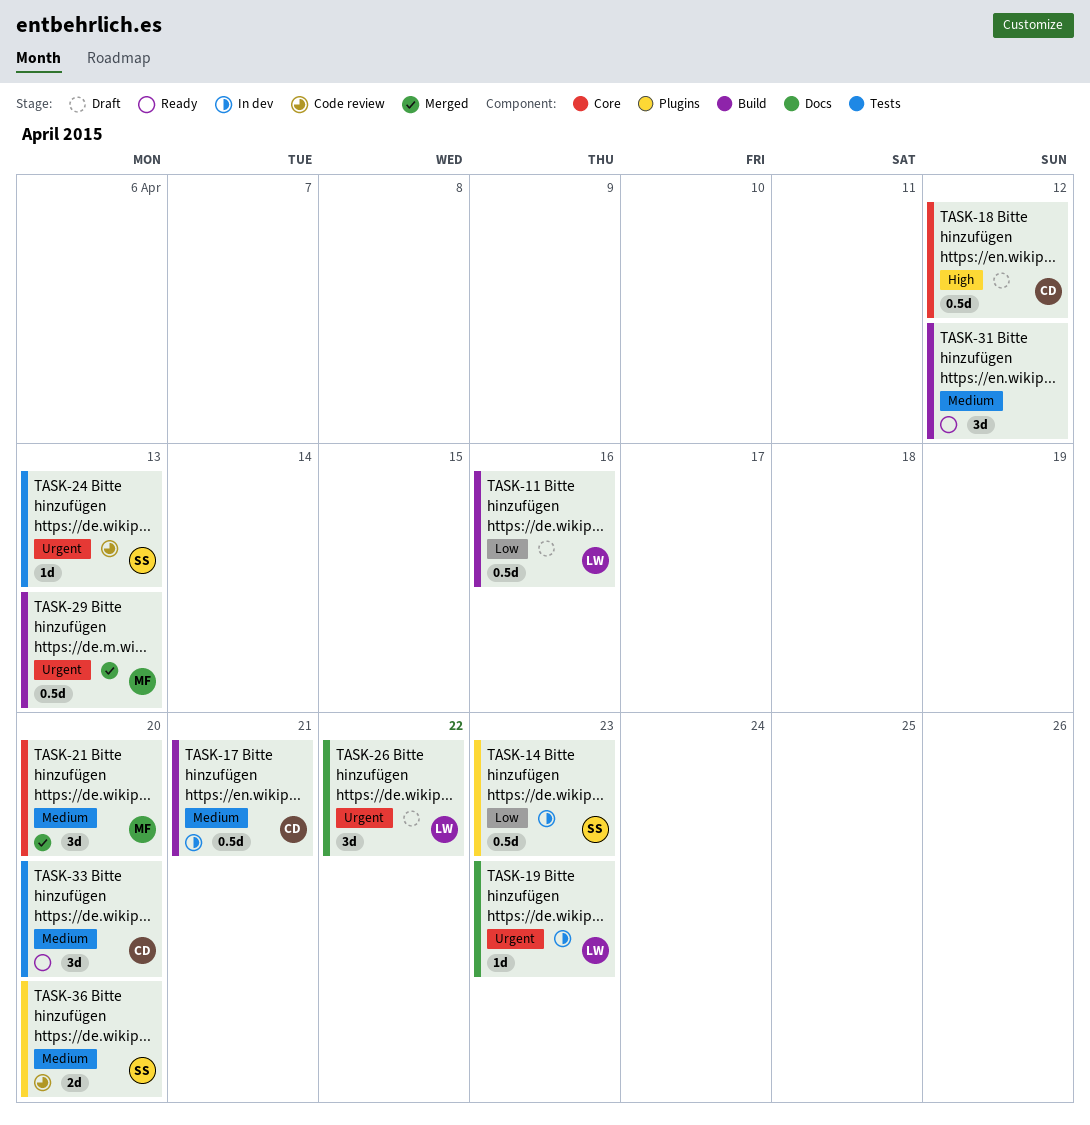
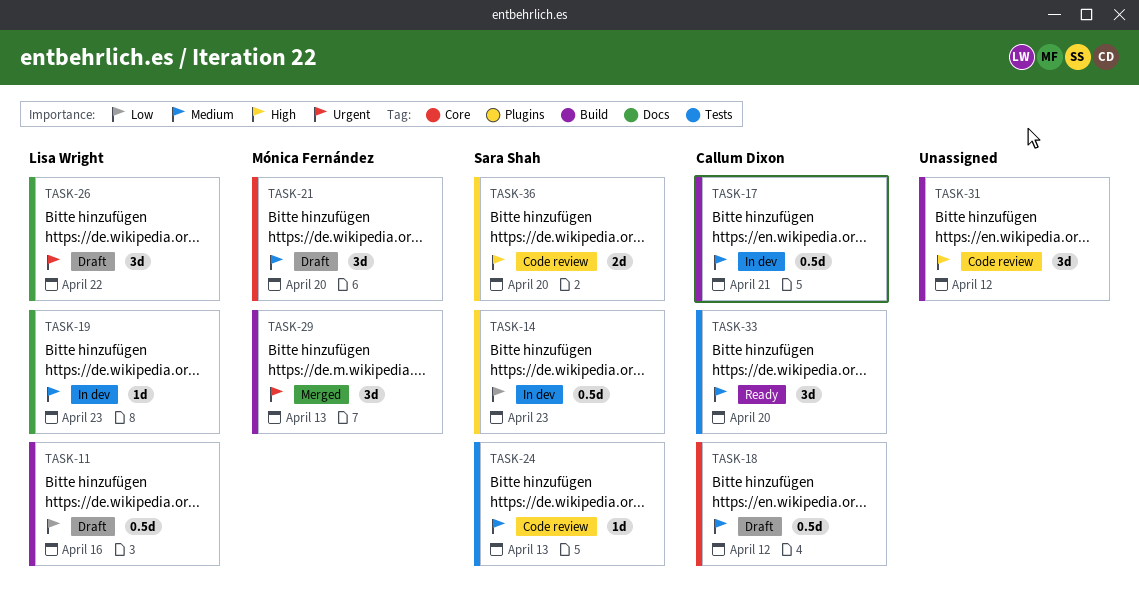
TASK-18, priority: High -> Medium
TASK-19, priority: Urgent -> Medium
TASK-21, status: Merged -> Draft
TASK-24, priority: Urgent -> Medium
TASK-29, estimate: 0.5d -> 3d
TASK-31, status: Ready -> Code review
TASK-31, priority: Medium -> High
TASK-36, priority: Medium -> High

